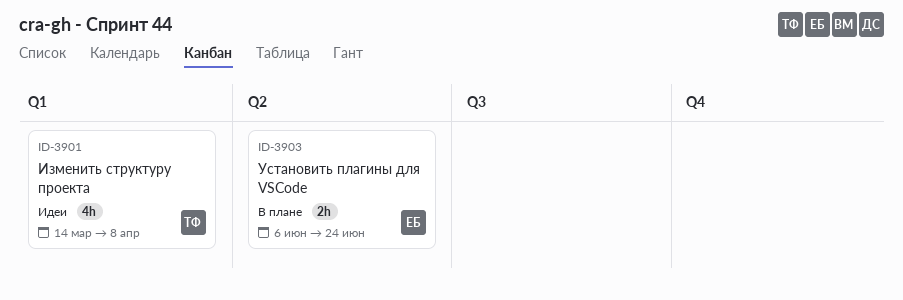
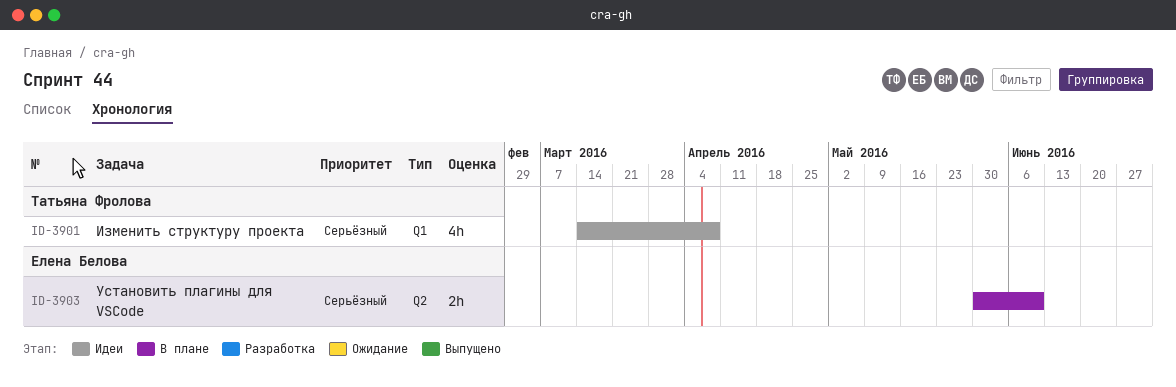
ID-3903, start: Jun 6 -> May 30
ID-3903, due: Jun 24 -> Jun 10

